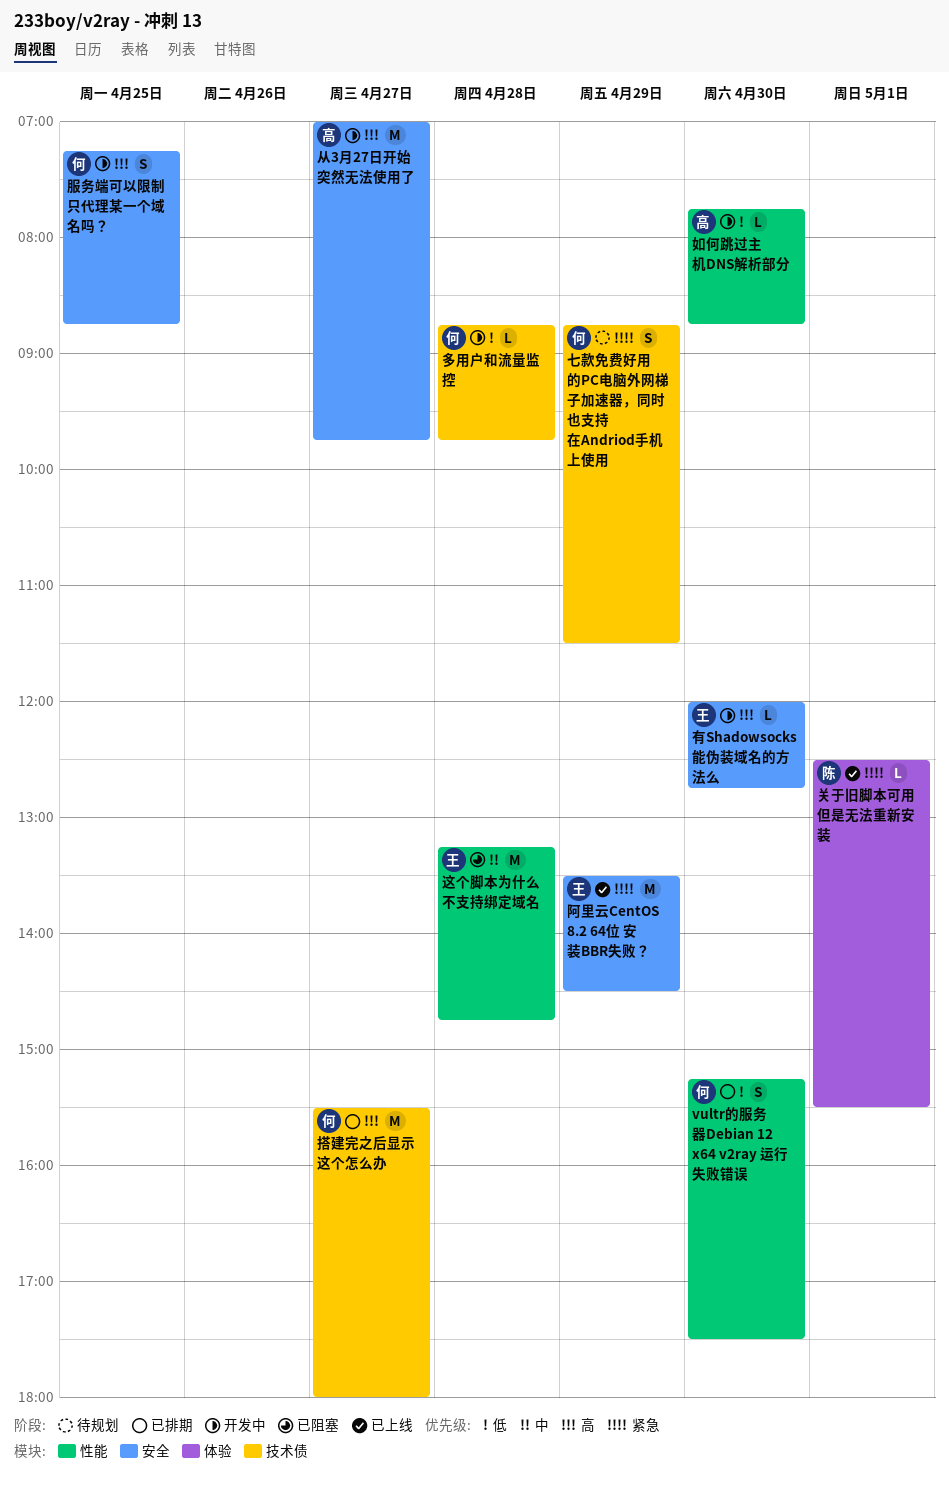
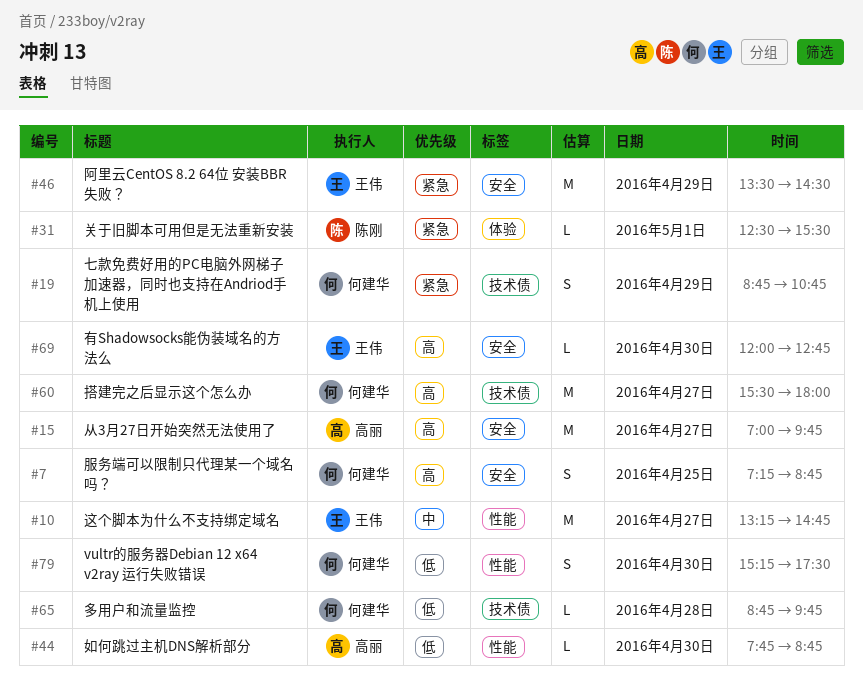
七款免费好用的PC电脑外网梯子加速器，同时也支持在Andriod手机上使用, ends: 11:30 -> 10:45
这个脚本为什么不支持绑定域名, day: Apr 28 -> Apr 27

